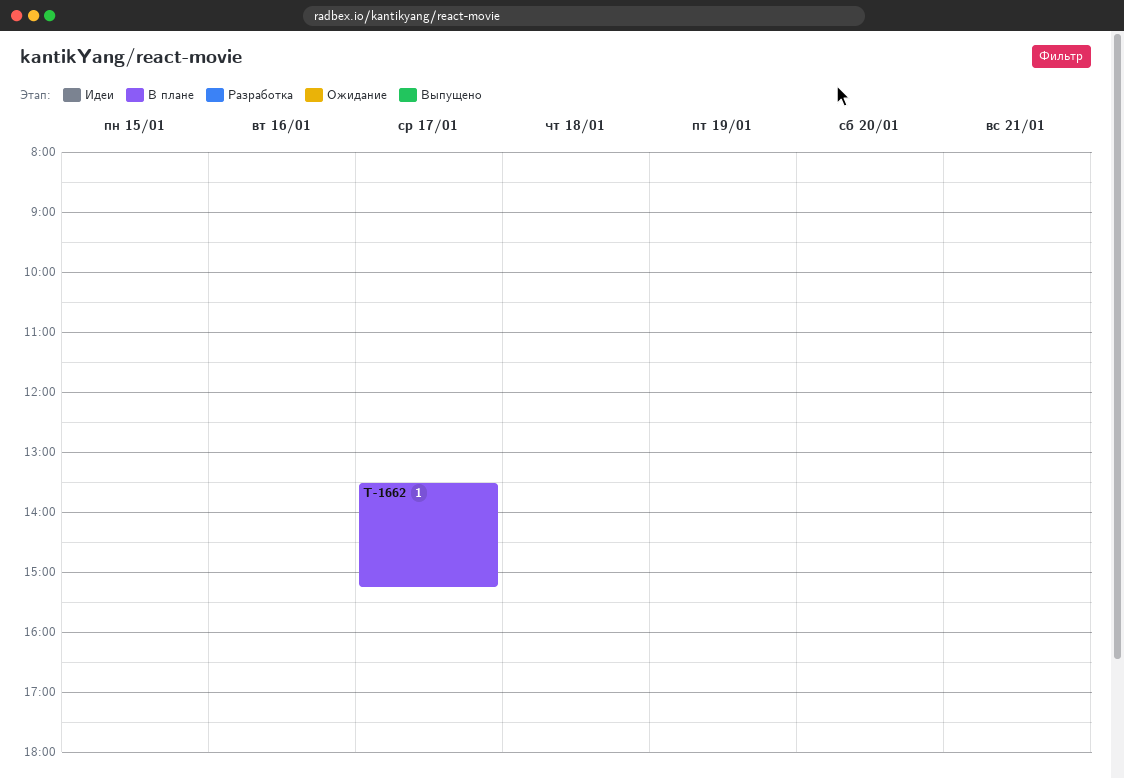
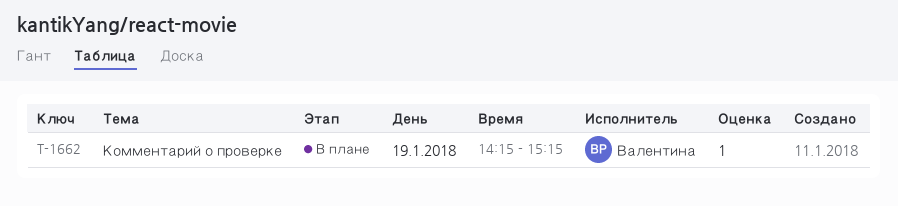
T-1662, day: Jan 17 -> Jan 19
T-1662, begins: 13:30 -> 14:15

